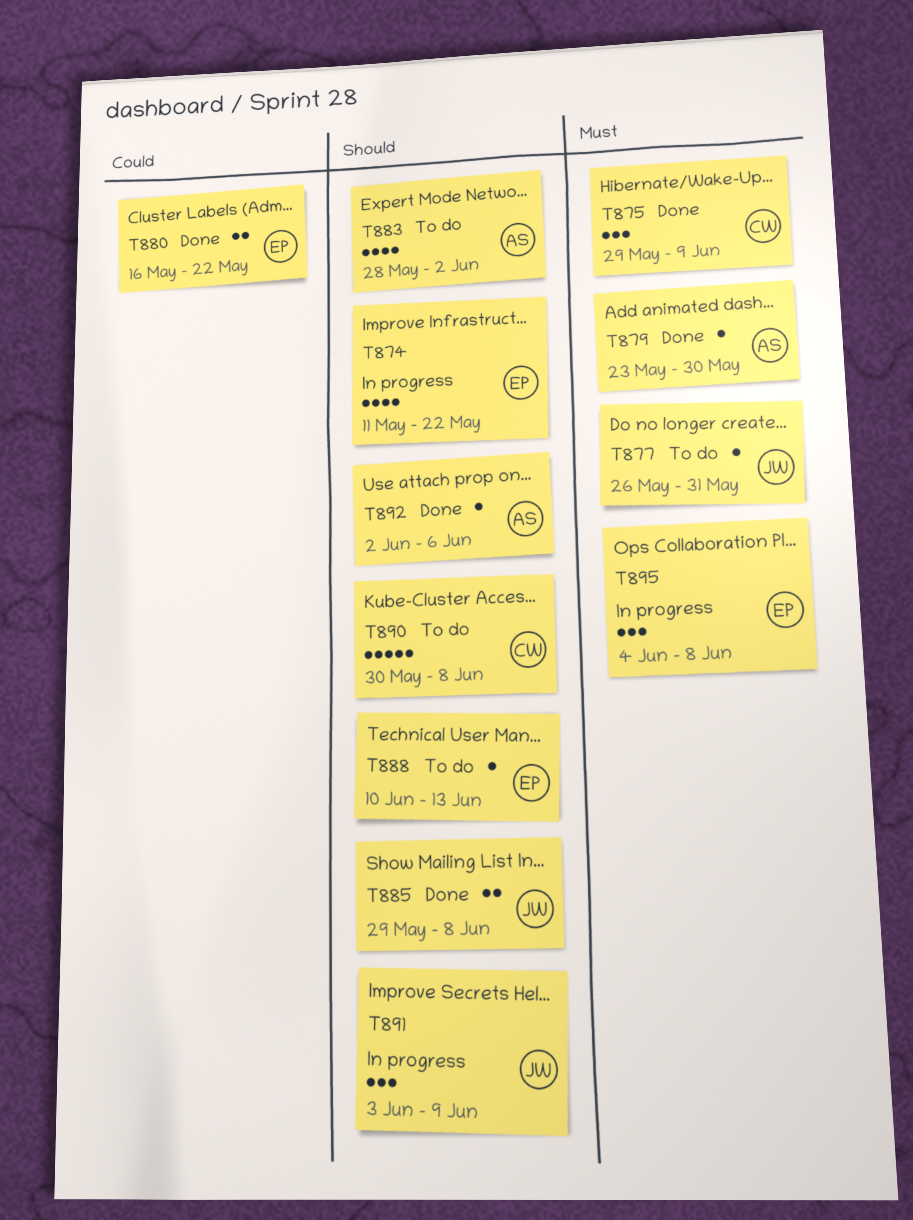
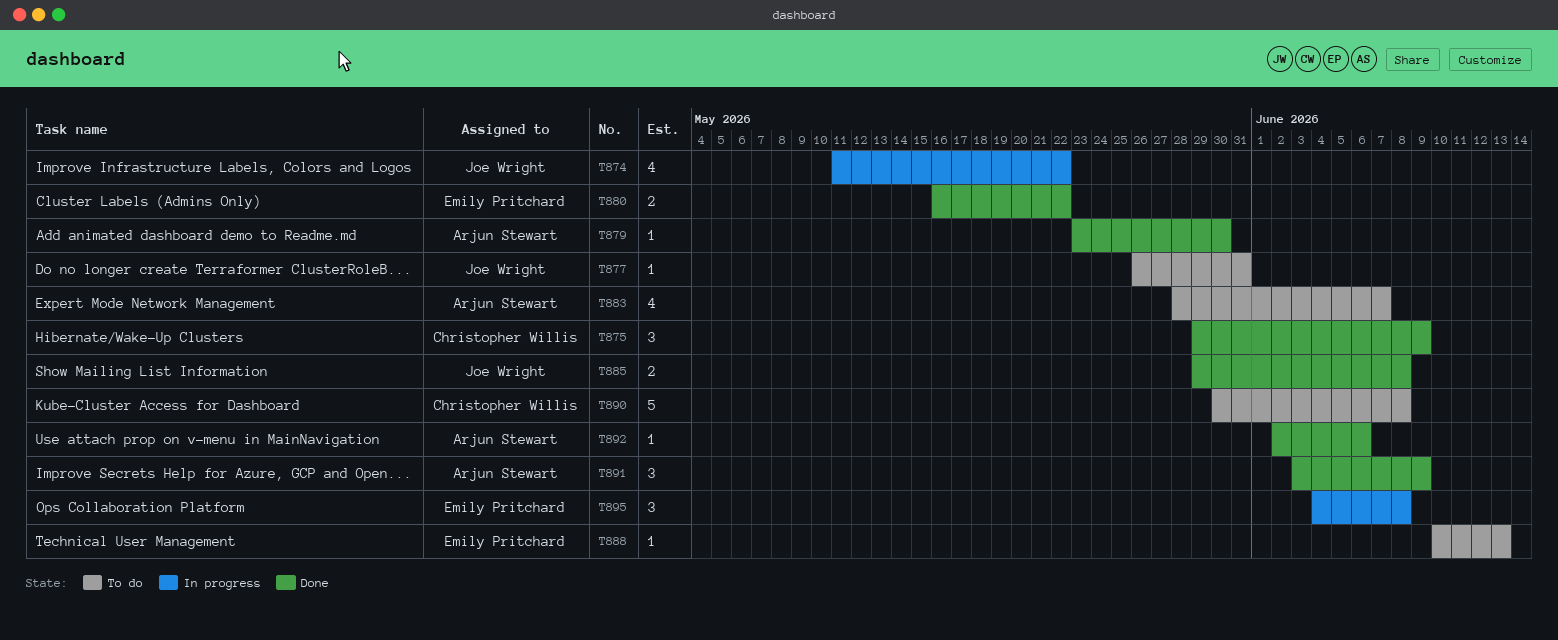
T874, owner: Emily Pritchard -> Joe Wright
T883, due: Jun 2 -> Jun 7
T891, status: In progress -> Done
T891, owner: Joe Wright -> Arjun Stewart

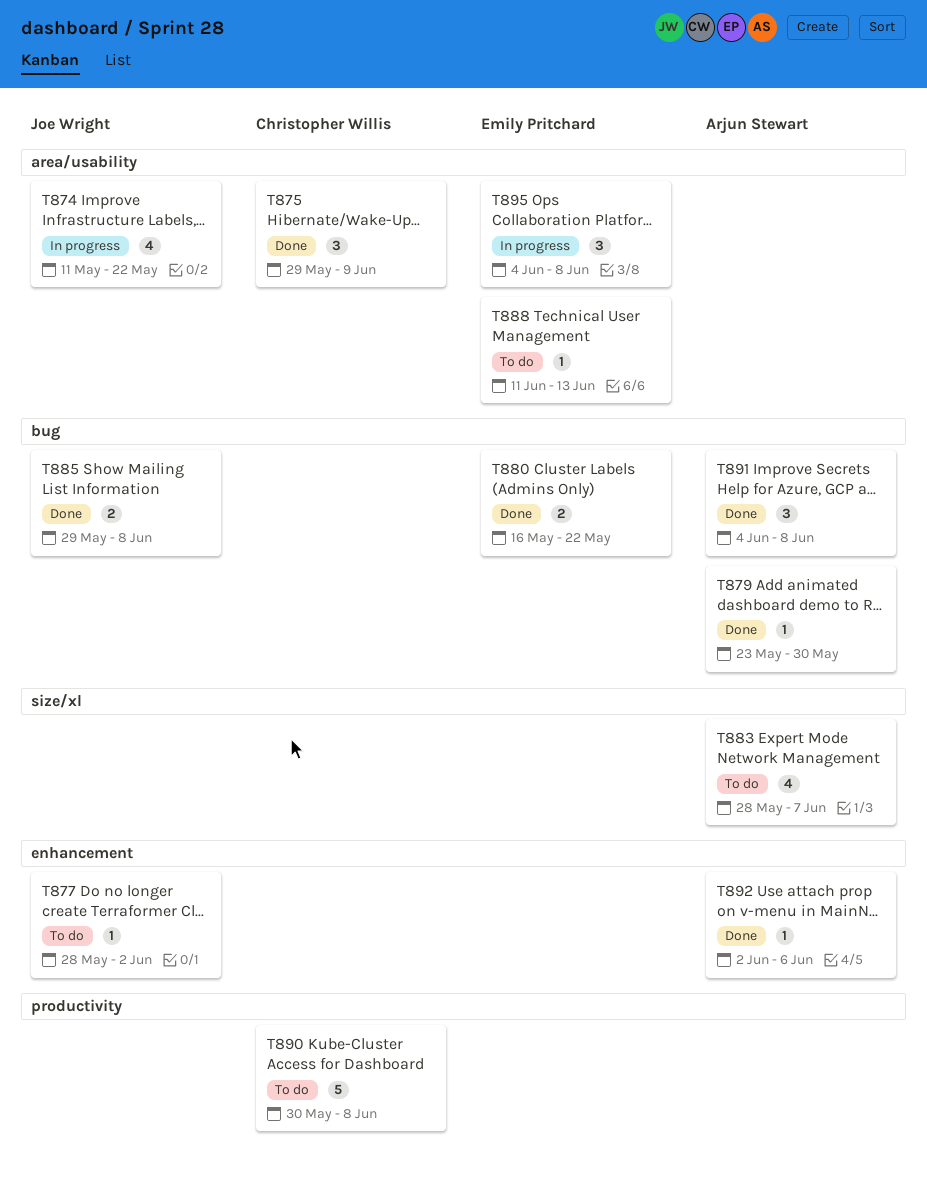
T877, start: May 26 -> May 28
T877, due: May 31 -> Jun 2
T888, start: Jun 10 -> Jun 11
T891, start: Jun 3 -> Jun 4
T891, due: Jun 9 -> Jun 8

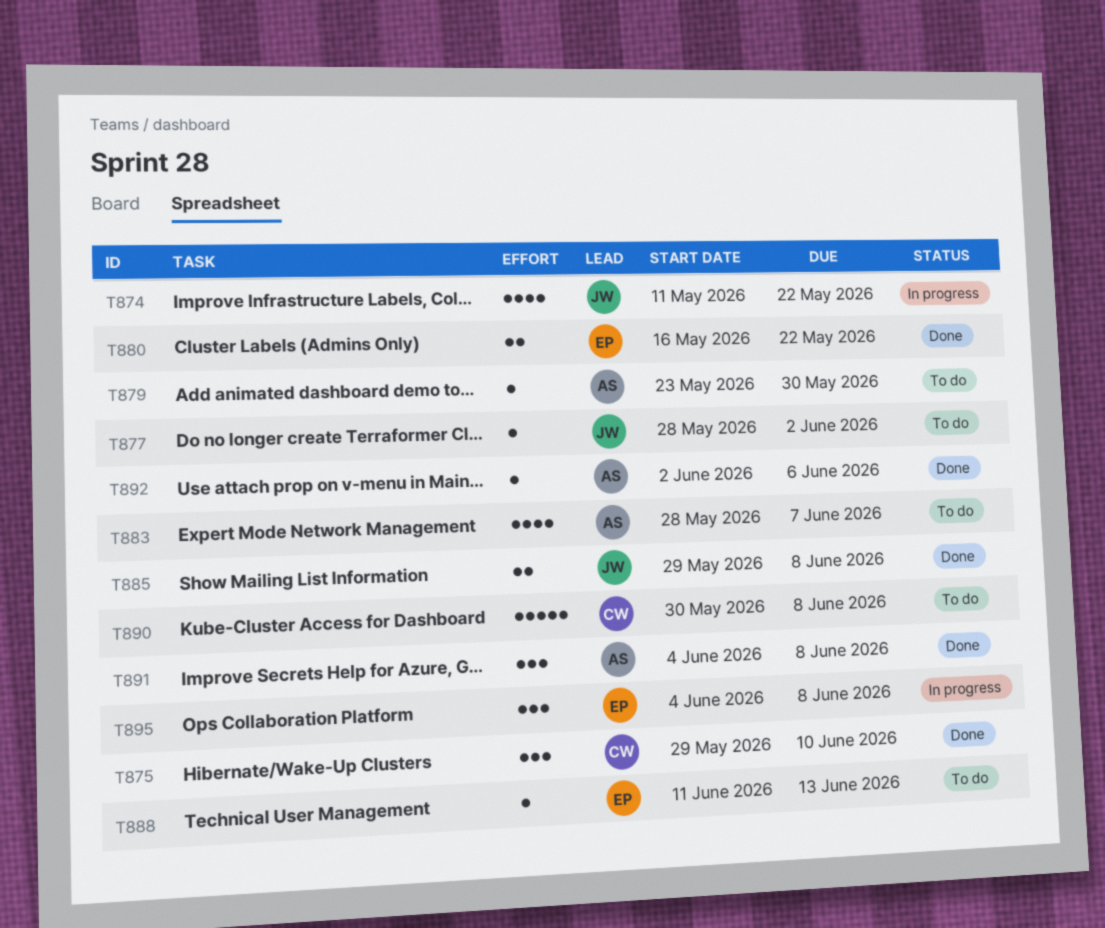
T875, due: Jun 9 -> Jun 10
T879, status: Done -> To do

